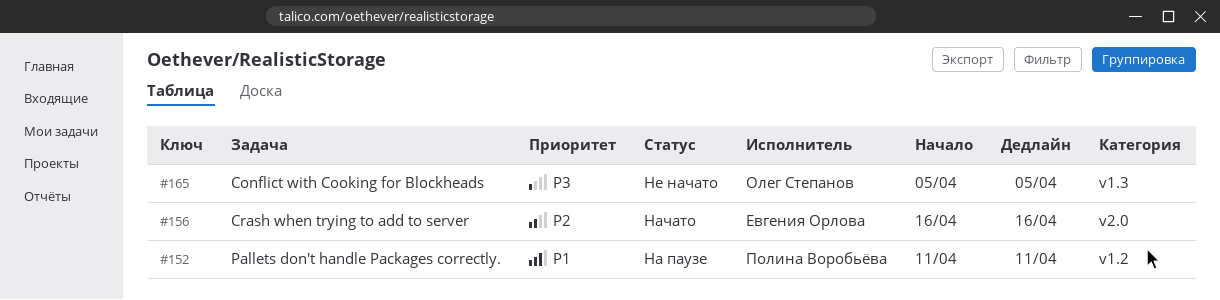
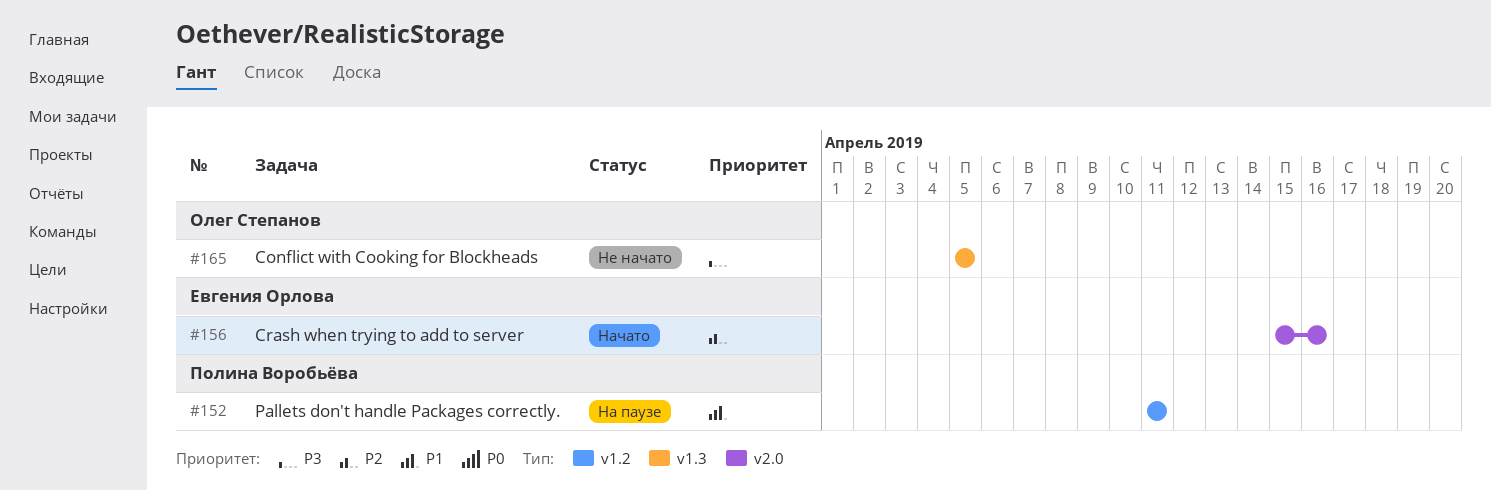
#156, start: Apr 16 -> Apr 15

